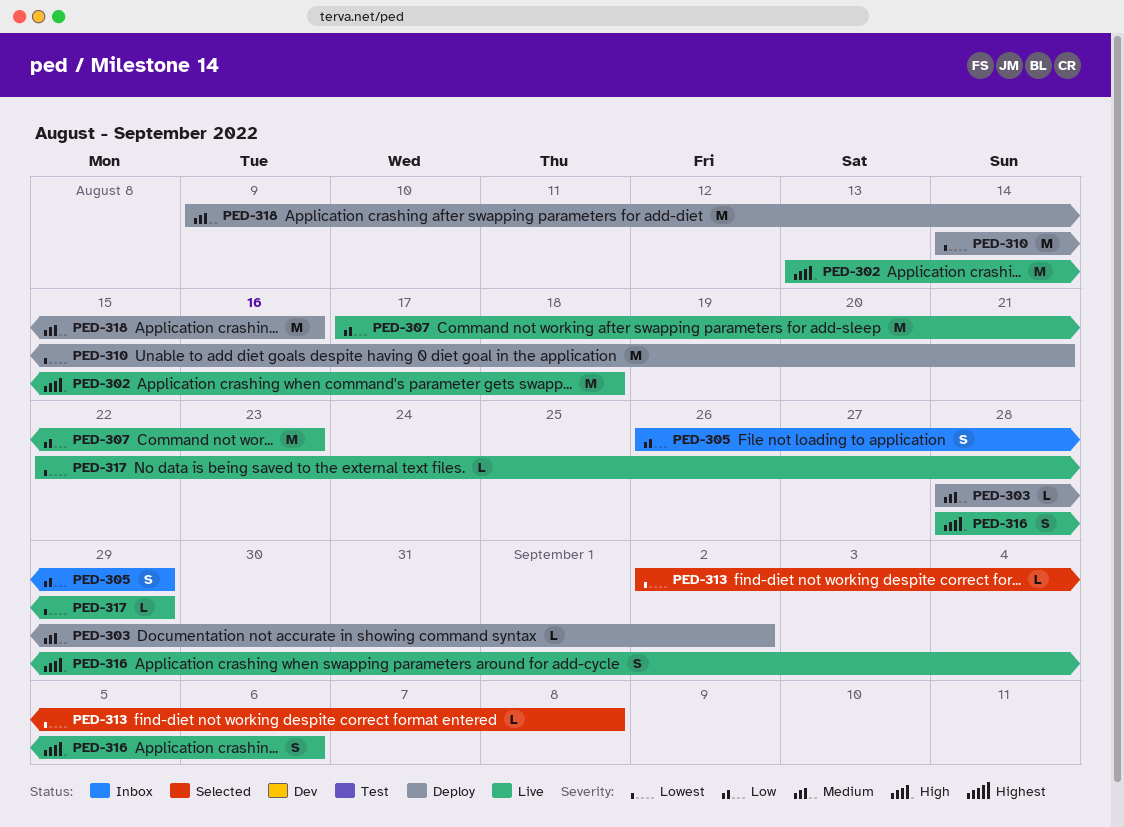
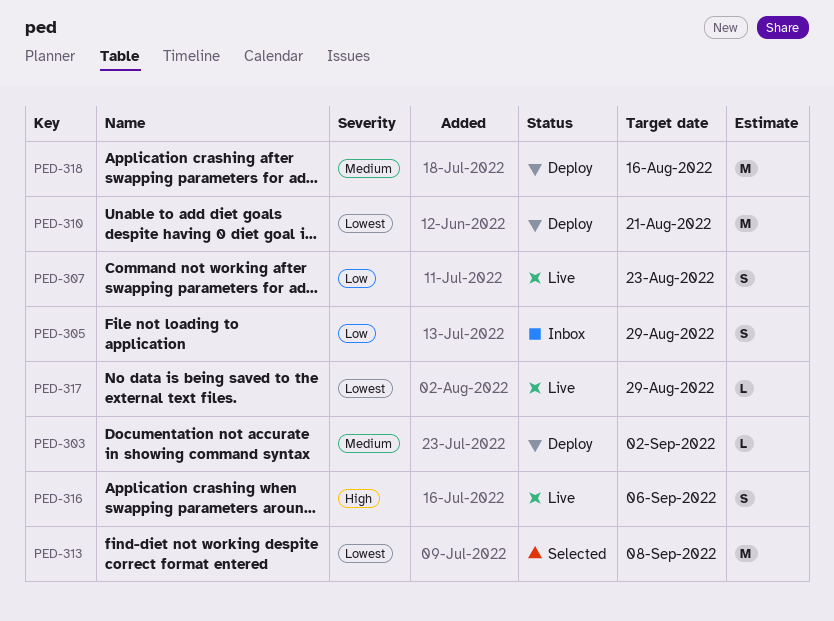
PED-302: present -> none
PED-307, estimate: M -> S
PED-313, estimate: L -> M

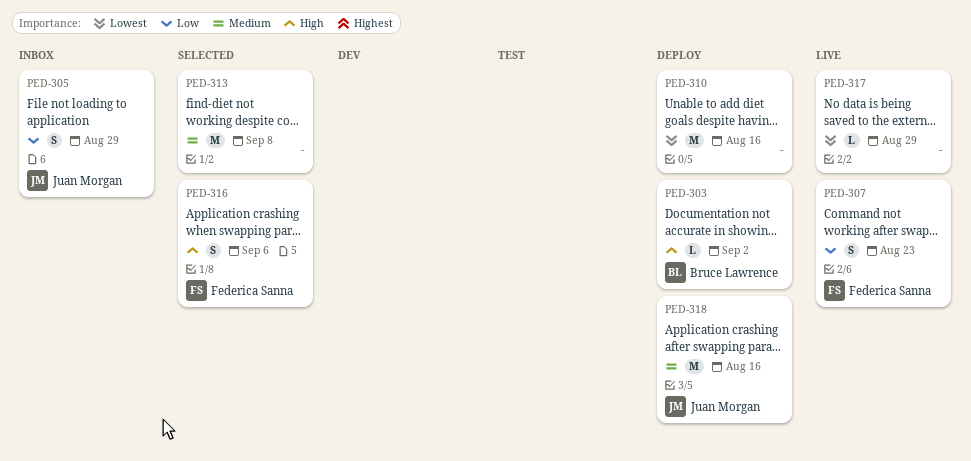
PED-303, priority: Medium -> High
PED-310, due: Aug 21 -> Aug 16
PED-313, priority: Lowest -> Medium
PED-316, status: Live -> Selected

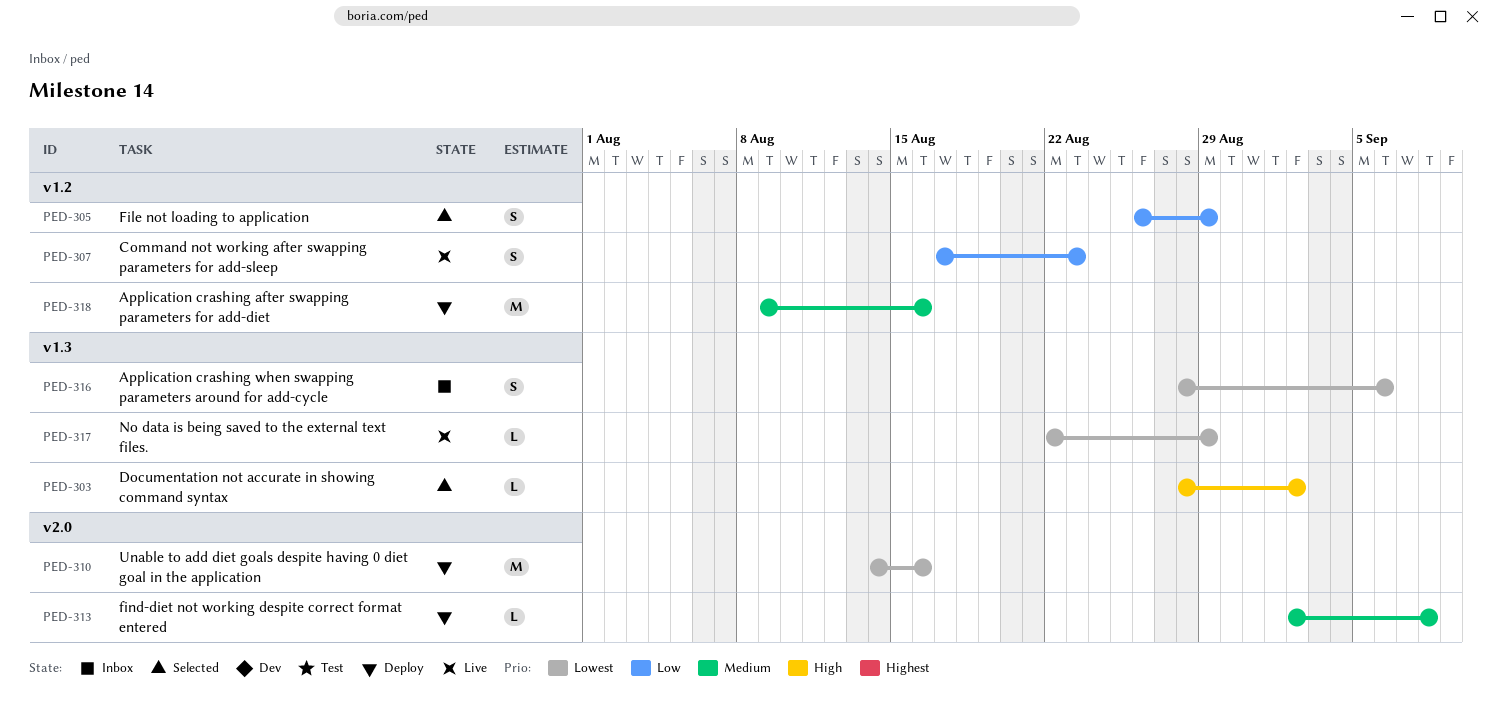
PED-303, status: Deploy -> Selected
PED-305, status: Inbox -> Selected
PED-313, status: Selected -> Deploy
PED-313, estimate: M -> L
PED-316, status: Selected -> Inbox
PED-316, priority: High -> Lowest

